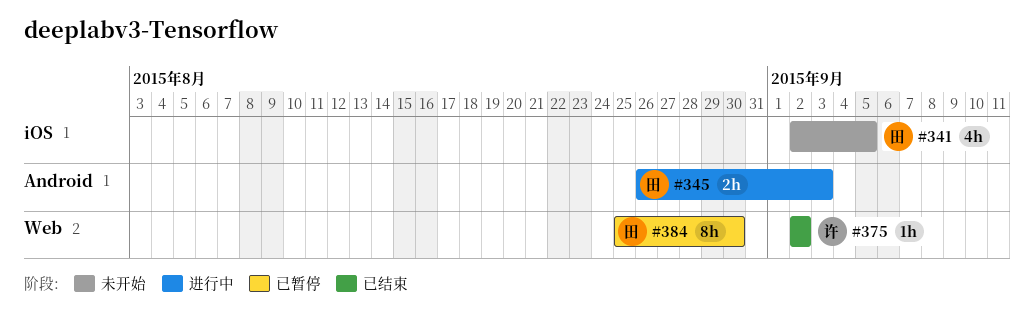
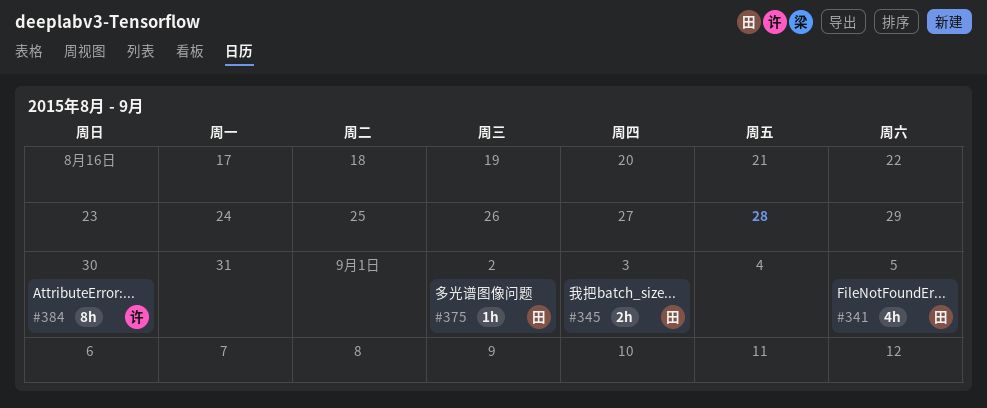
#375, owner: 许 -> 田
#384, owner: 田 -> 许

